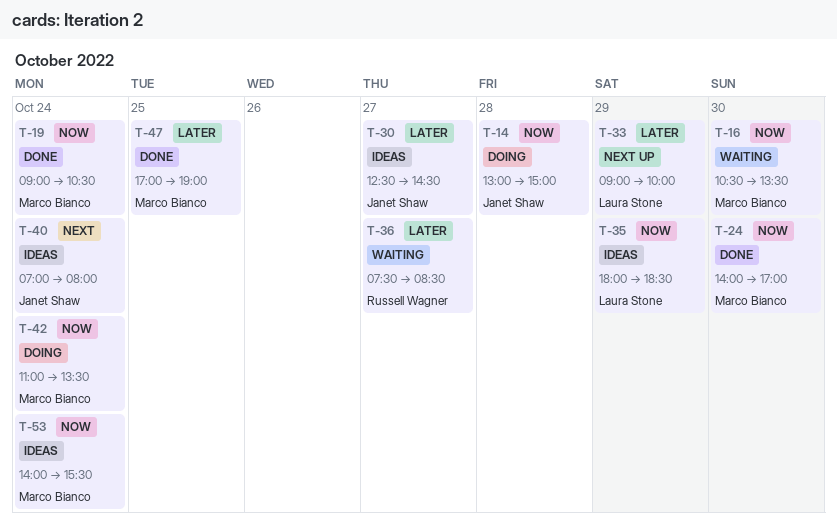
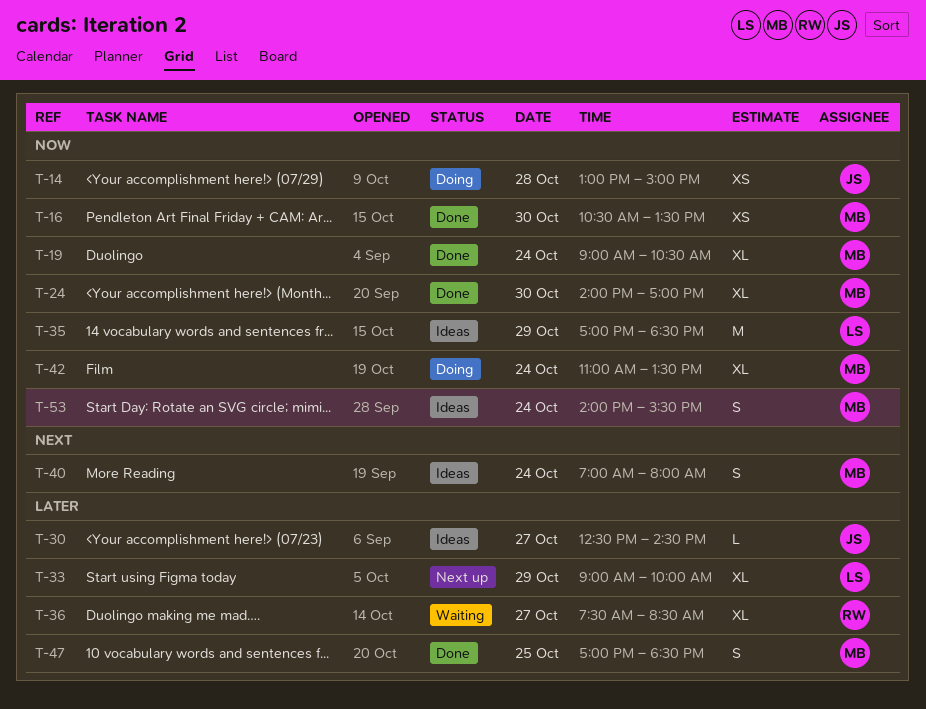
T-16, status: Waiting -> Done
T-35, begins: 18:00 -> 17:00
T-40, owner: Janet Shaw -> Marco Bianco
T-47, ends: 19:00 -> 18:30

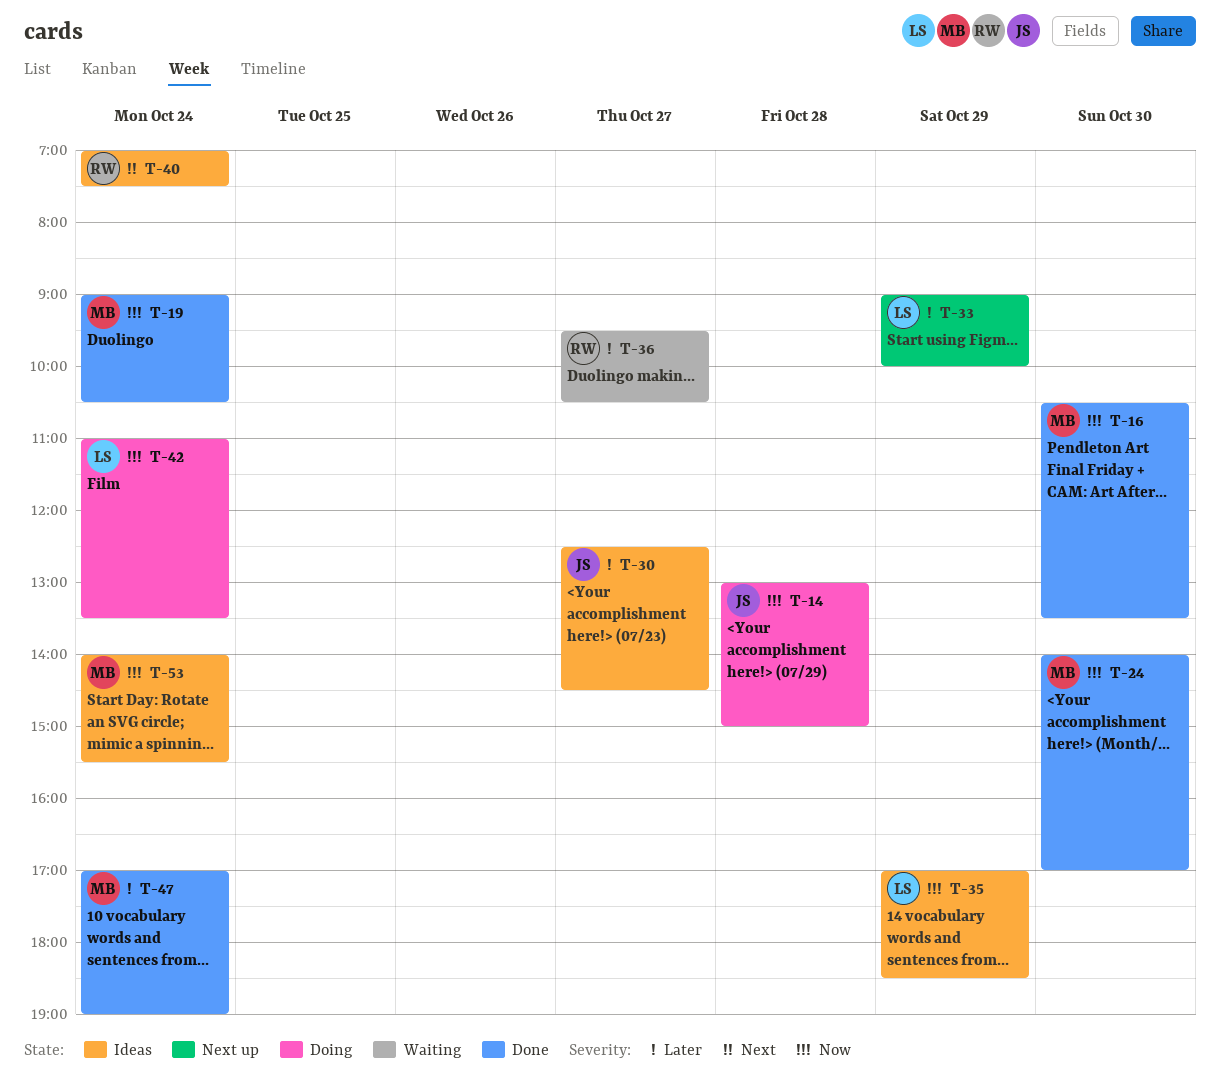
T-36, begins: 07:30 -> 09:30
T-36, ends: 08:30 -> 10:30
T-40, owner: MB -> RW
T-40, ends: 08:00 -> 07:30
T-42, owner: MB -> LS
T-47, day: Oct 25 -> Oct 24
T-47, ends: 18:30 -> 19:00

